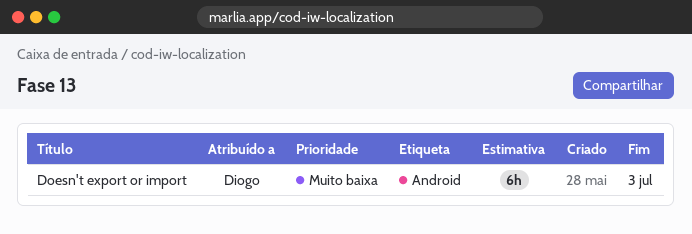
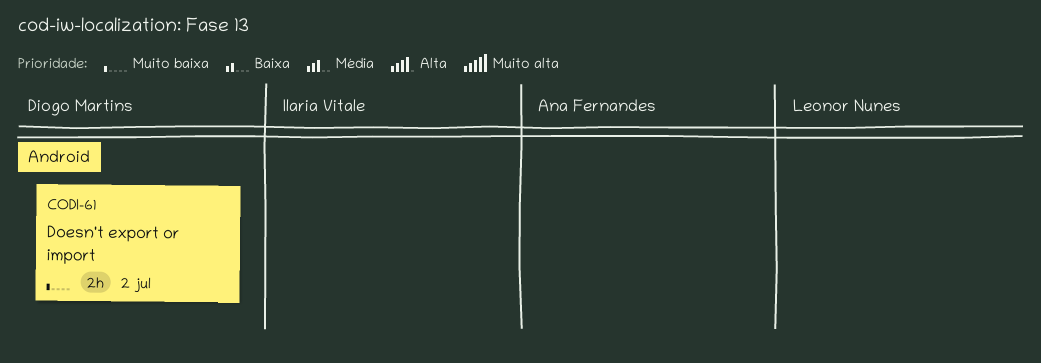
Doesn't export or import, estimate: 6h -> 2h
Doesn't export or import, due: Jul 3 -> Jul 2

